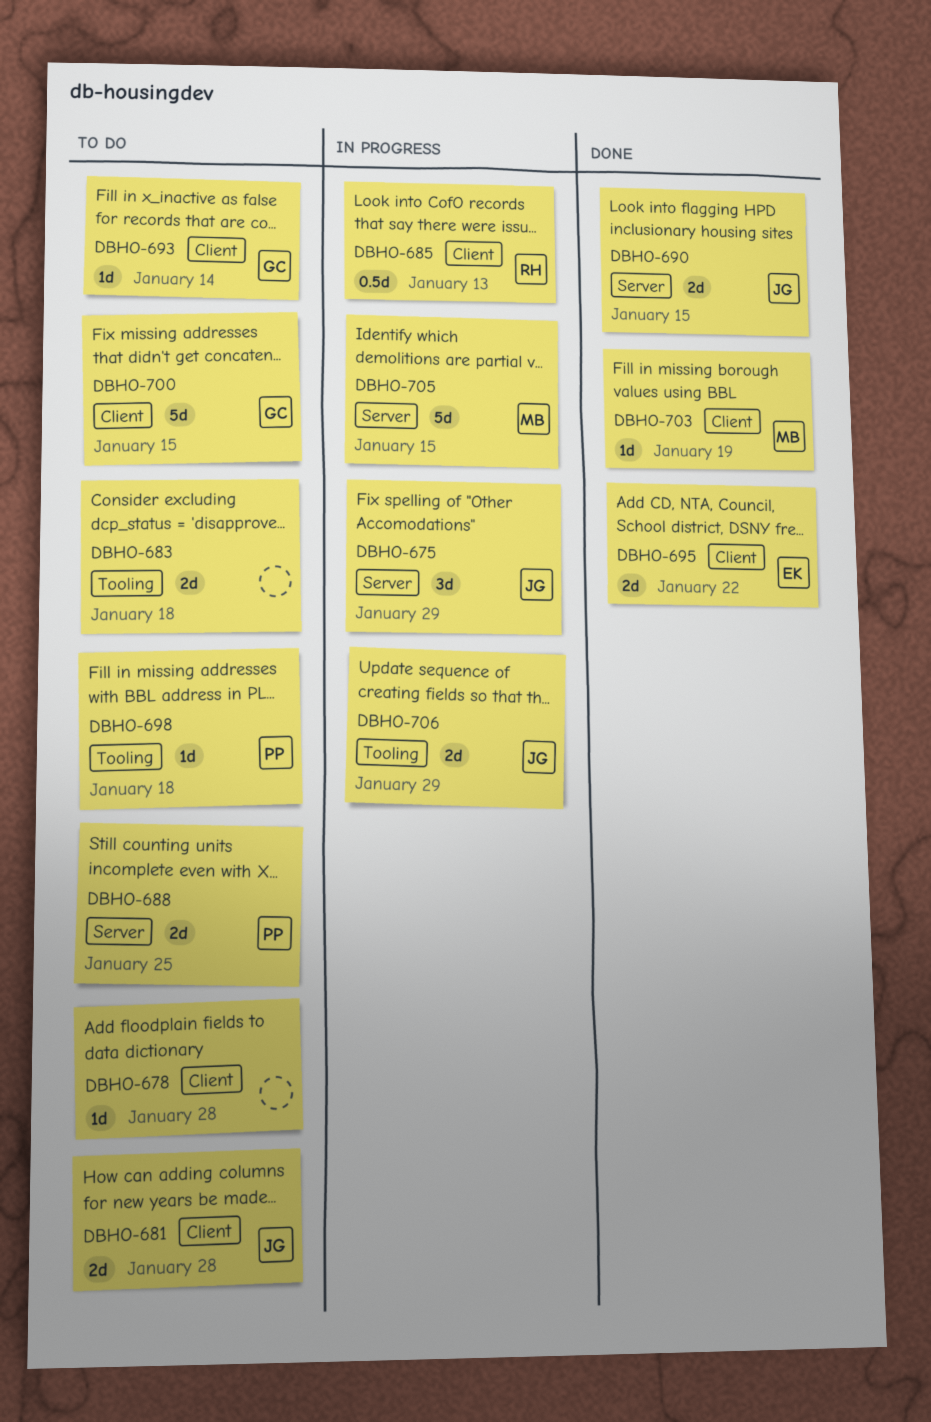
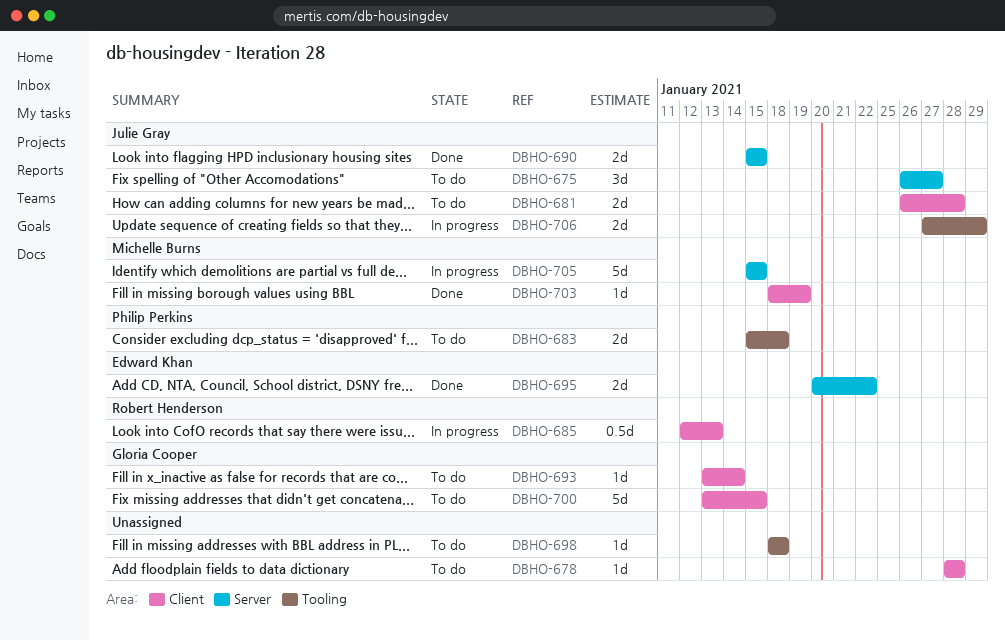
DBHO-675, status: In progress -> To do
DBHO-675, due: Jan 29 -> Jan 27
DBHO-683, owner: none -> Philip Perkins
DBHO-688: present -> none
DBHO-695, label: Client -> Server
DBHO-698, owner: Philip Perkins -> none

